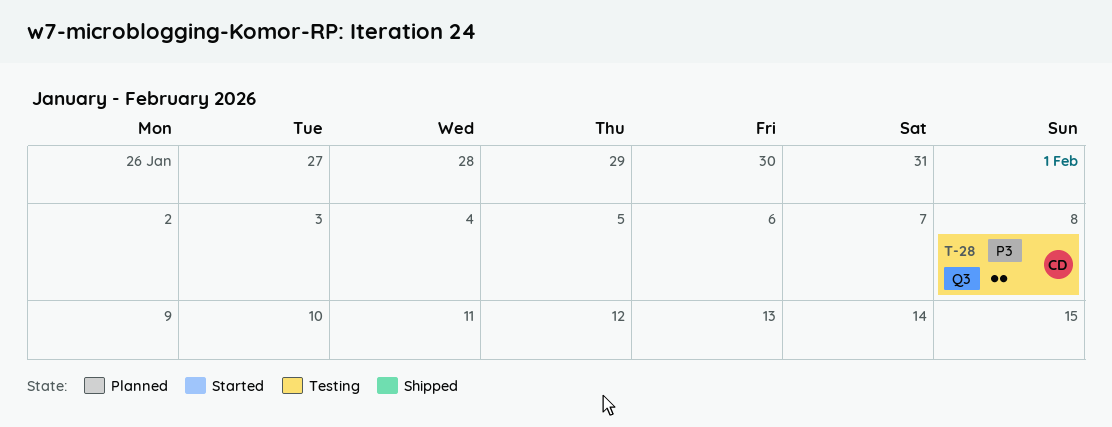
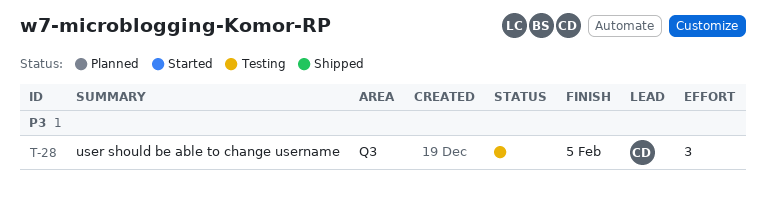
T-28, estimate: 2 -> 3
T-28, due: Feb 8 -> Feb 5

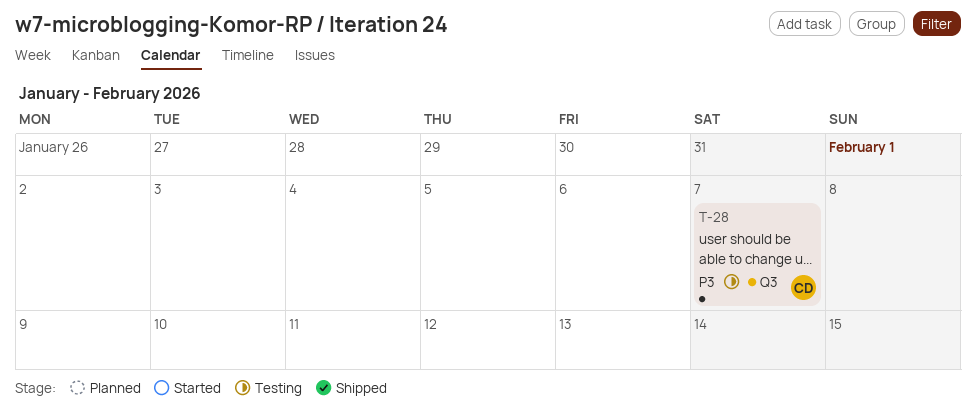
T-28, estimate: 3 -> 1
T-28, due: Feb 5 -> Feb 7

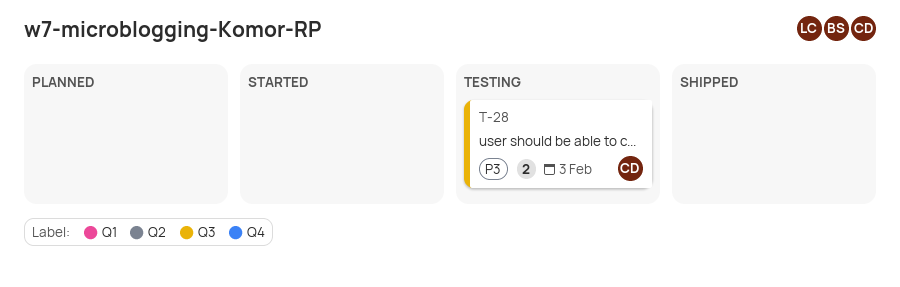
T-28, estimate: 1 -> 2
T-28, due: Feb 7 -> Feb 3

